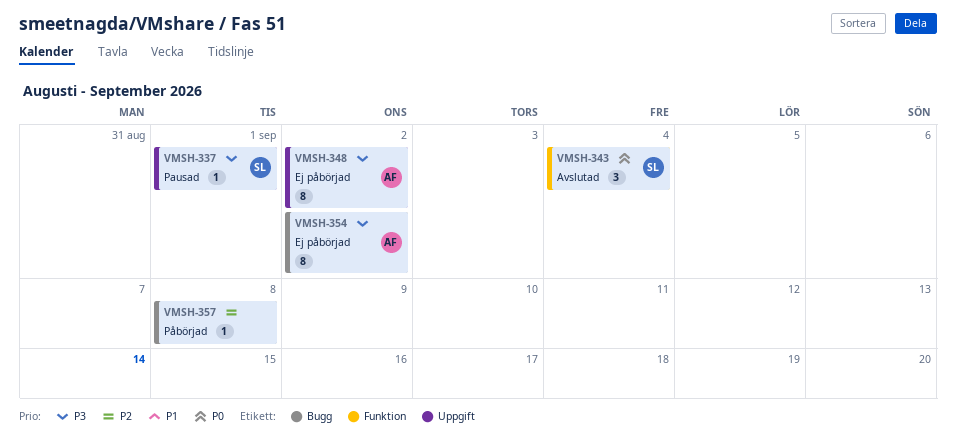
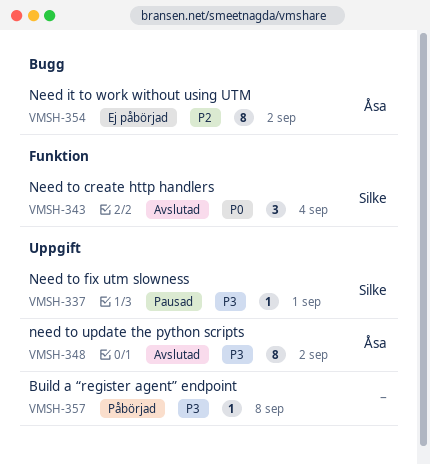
VMSH-348, status: Ej påbörjad -> Avslutad
VMSH-354, priority: P3 -> P2
VMSH-357, priority: P2 -> P3
VMSH-357, label: Bugg -> Uppgift

